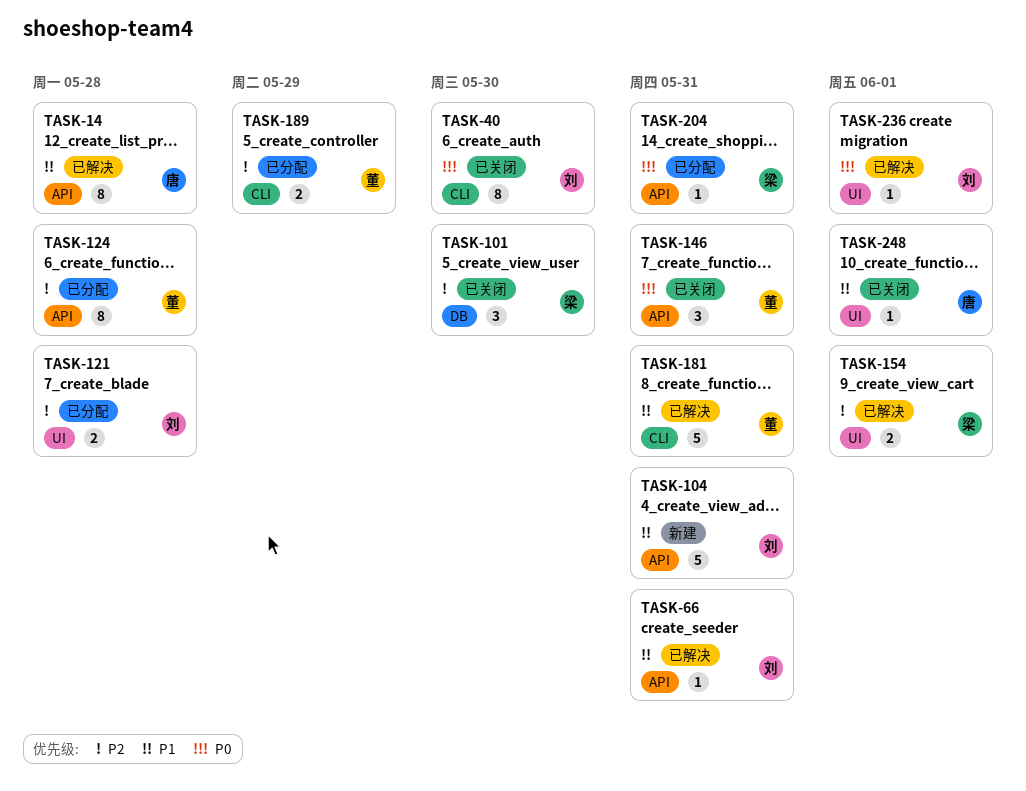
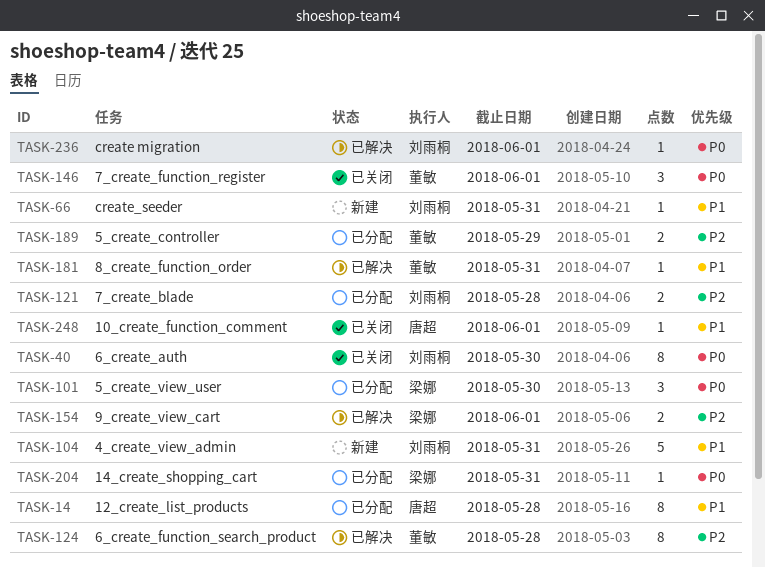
TASK-14, status: 已解决 -> 已分配
TASK-66, status: 已解决 -> 新建
TASK-101, status: 已关闭 -> 已分配
TASK-101, priority: P2 -> P0
TASK-124, status: 已分配 -> 已解决
TASK-146, due: May 31 -> Jun 1
TASK-181, estimate: 5 -> 1

